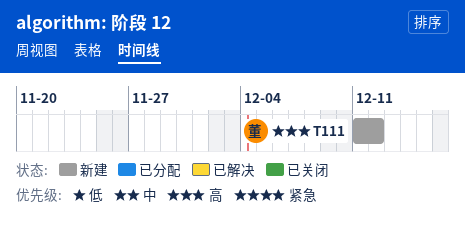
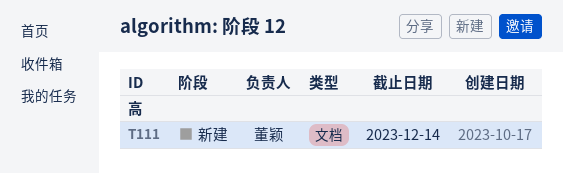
T111, due: Dec 12 -> Dec 14

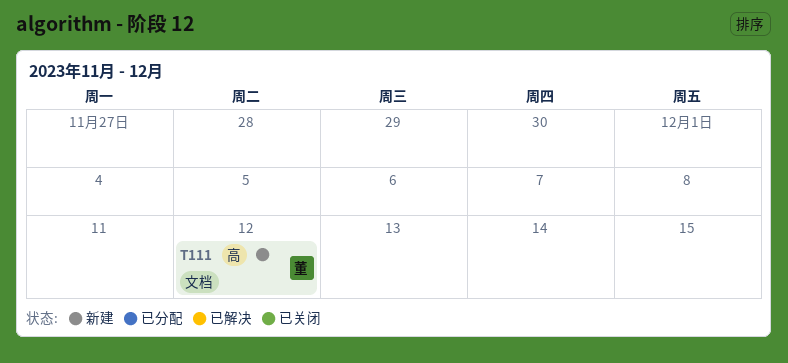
T111, due: Dec 14 -> Dec 12

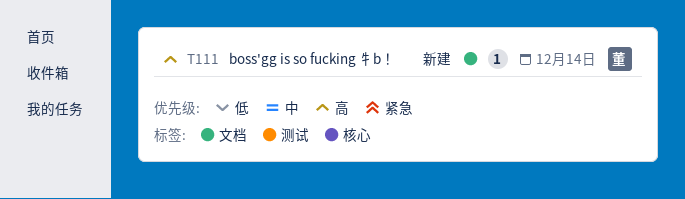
T111, due: Dec 12 -> Dec 14

